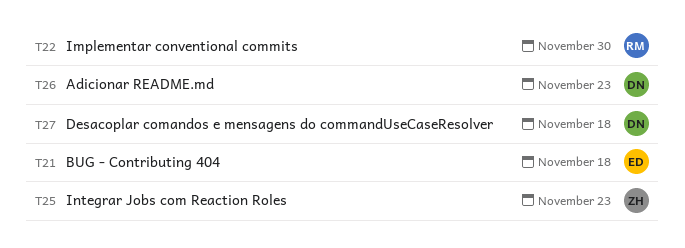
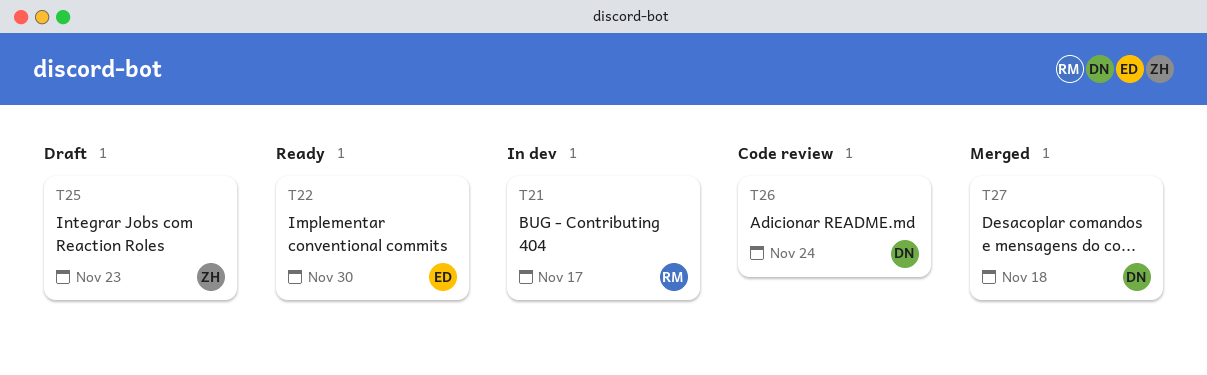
T21, owner: ED -> RM
T21, due: Nov 18 -> Nov 17
T22, owner: RM -> ED
T26, due: Nov 23 -> Nov 24

